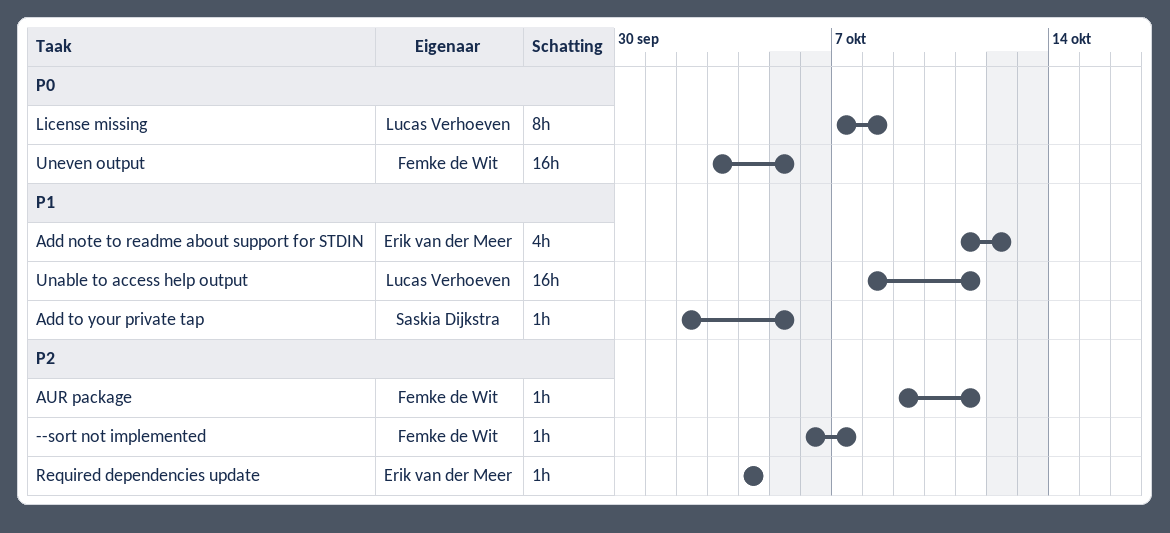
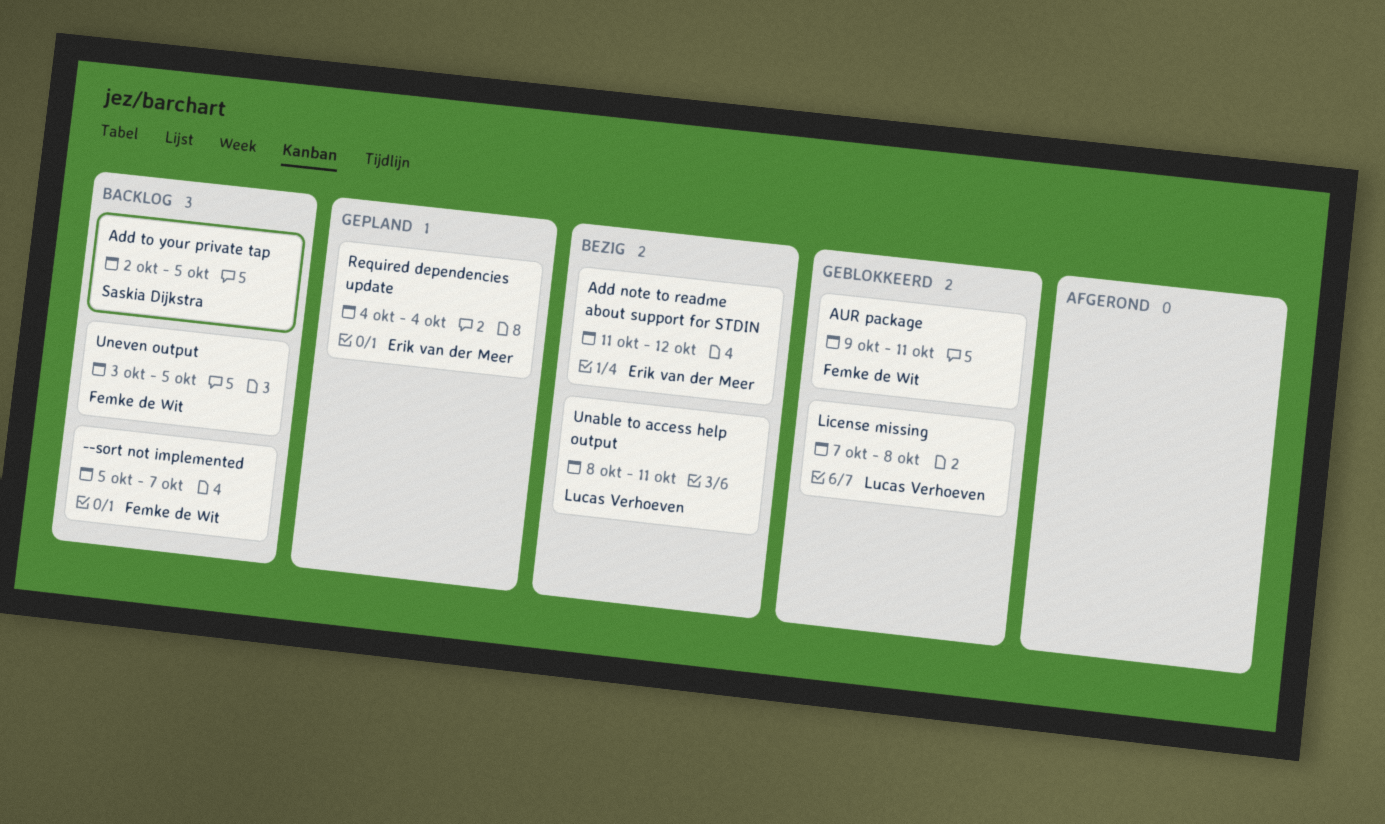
--sort not implemented, start: Oct 6 -> Oct 5

